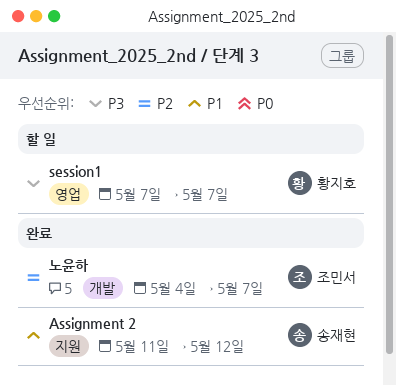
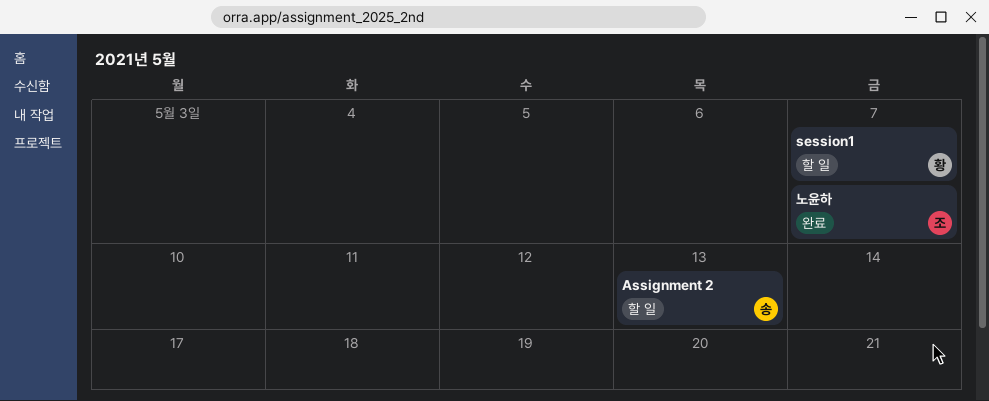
Assignment 2, status: 완료 -> 할 일
Assignment 2, due: May 12 -> May 13

